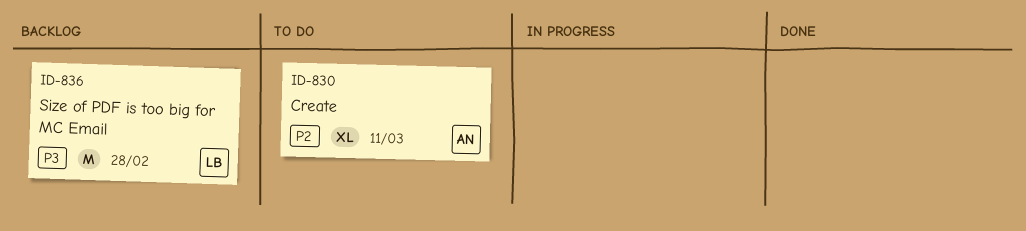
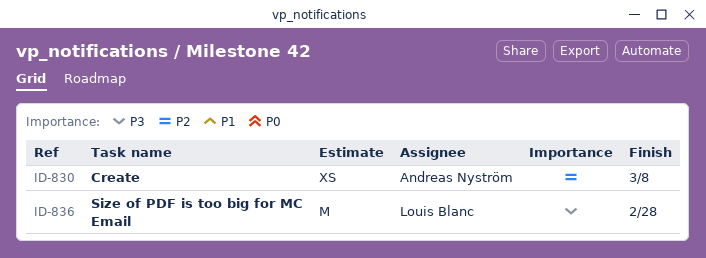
ID-830, estimate: XL -> XS
ID-830, due: Mar 11 -> Mar 8

